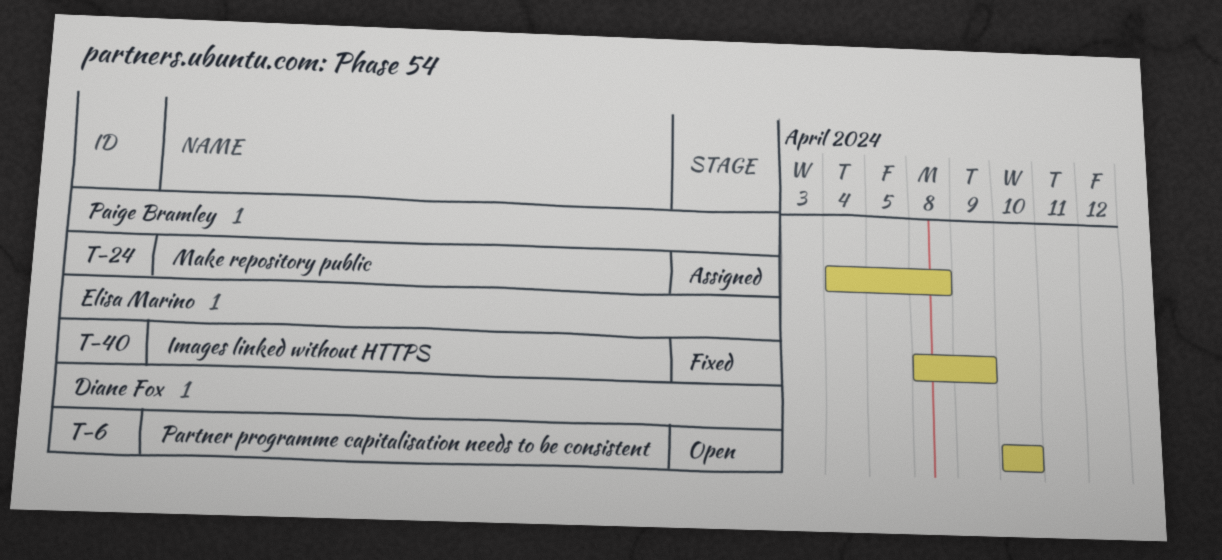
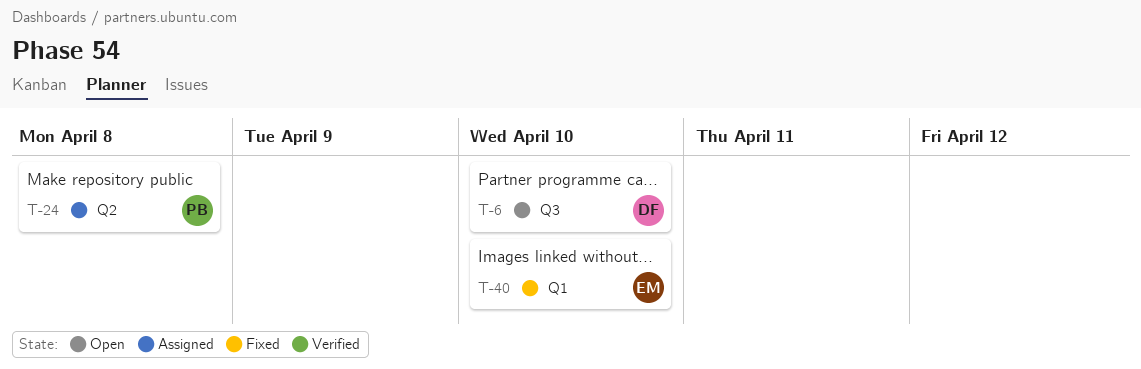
T-40, due: Apr 9 -> Apr 10

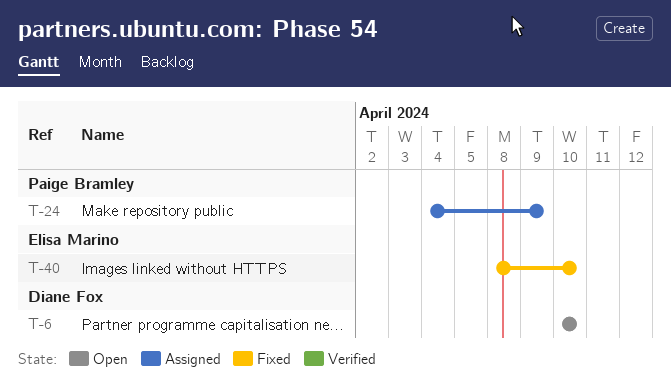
T-24, due: Apr 8 -> Apr 9

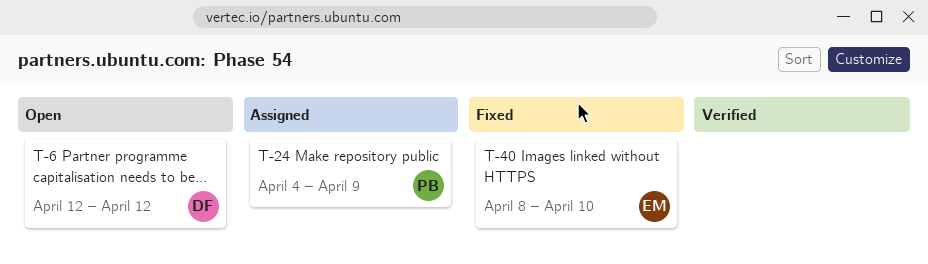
T-6, start: Apr 10 -> Apr 12
T-6, due: Apr 10 -> Apr 12

